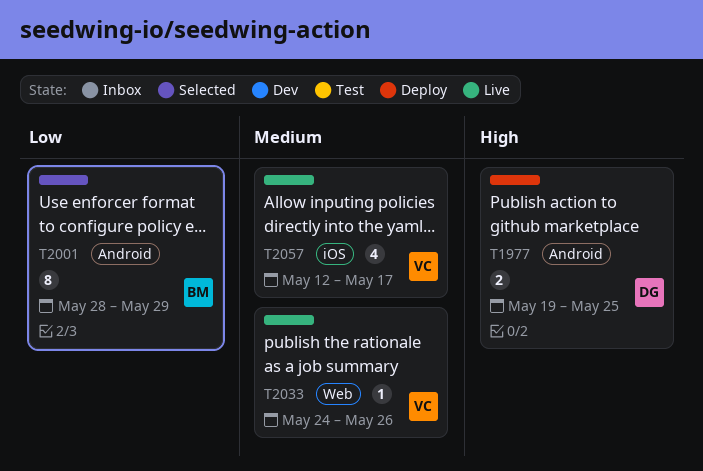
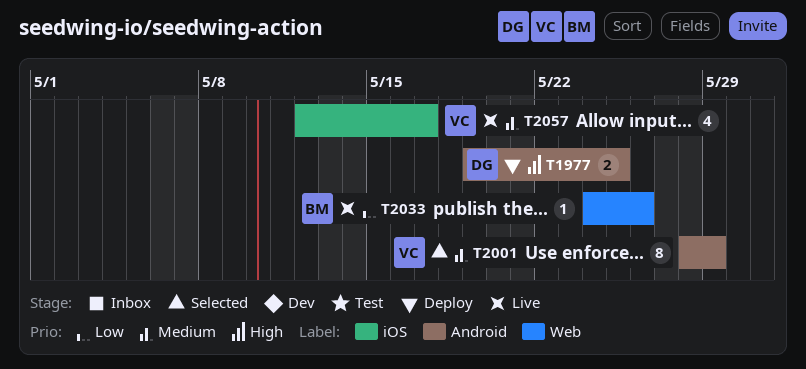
T2001, owner: BM -> VC
T2001, priority: Low -> Medium
T2033, owner: VC -> BM
T2033, priority: Medium -> Low

